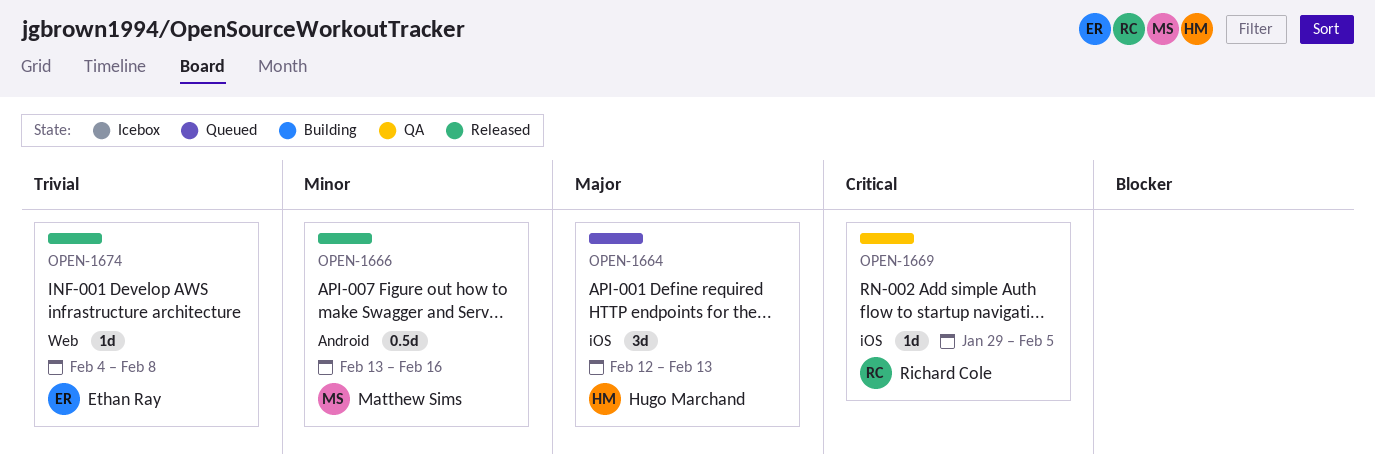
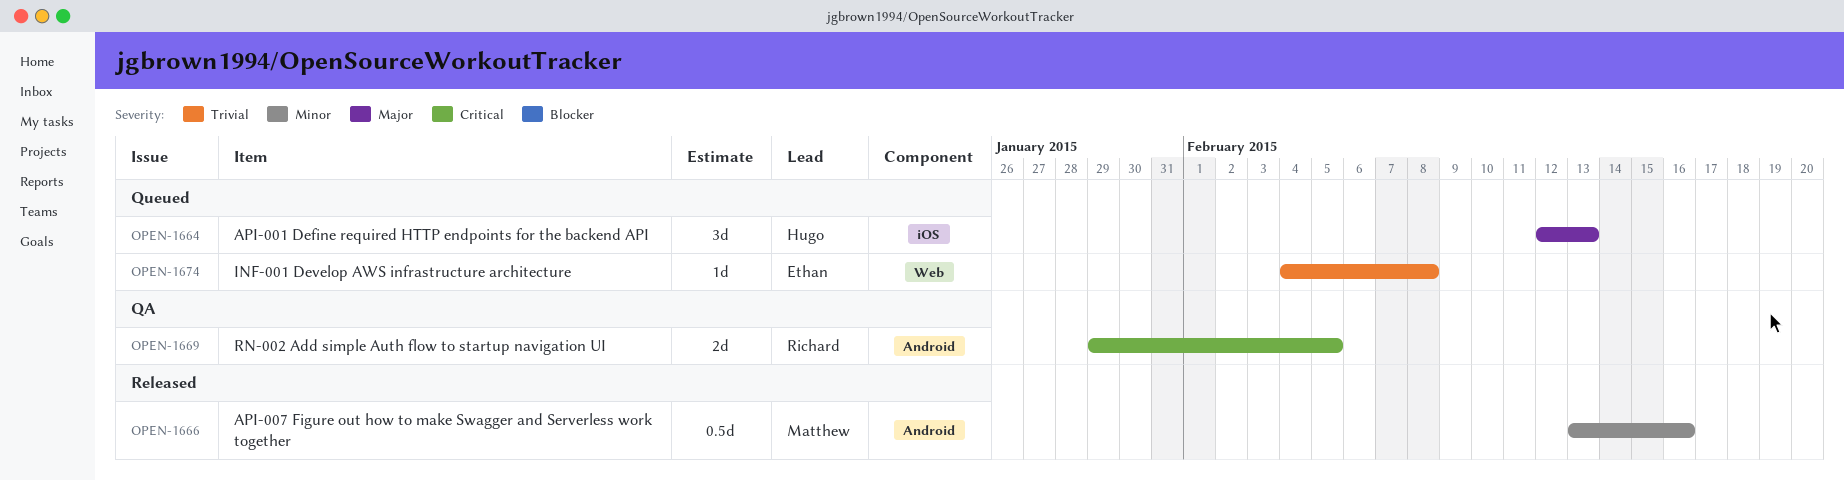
OPEN-1669, label: iOS -> Android
OPEN-1669, estimate: 1d -> 2d
OPEN-1674, status: Released -> Queued

